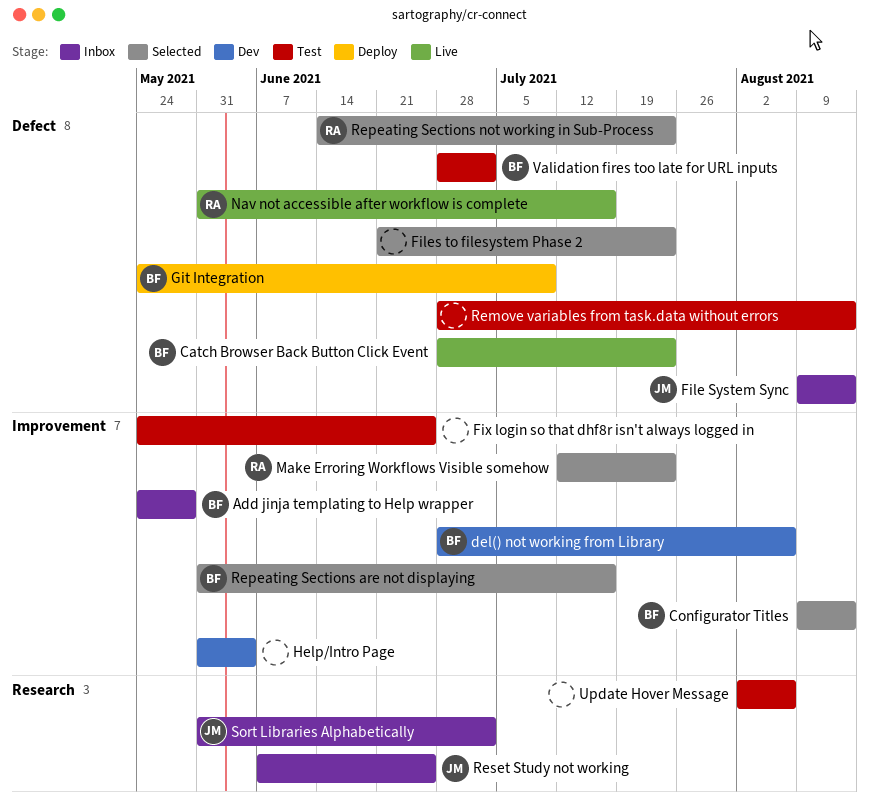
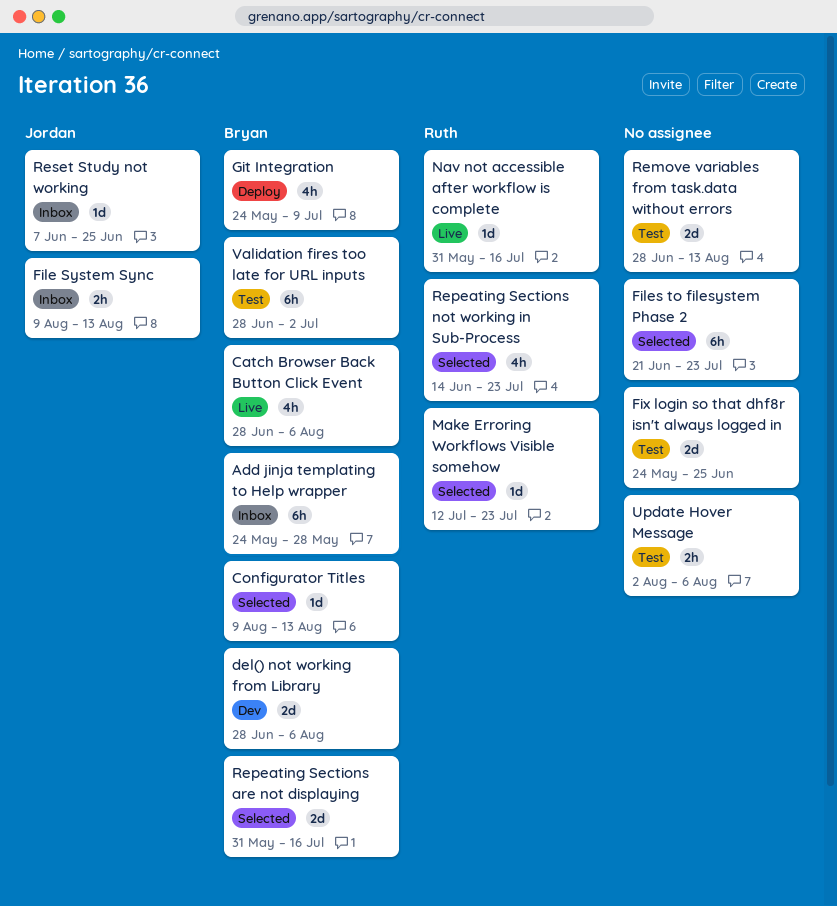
Catch Browser Back Button Click Event, due: Jul 23 -> Aug 6
Help/Intro Page: present -> none
Sort Libraries Alphabetically: present -> none

